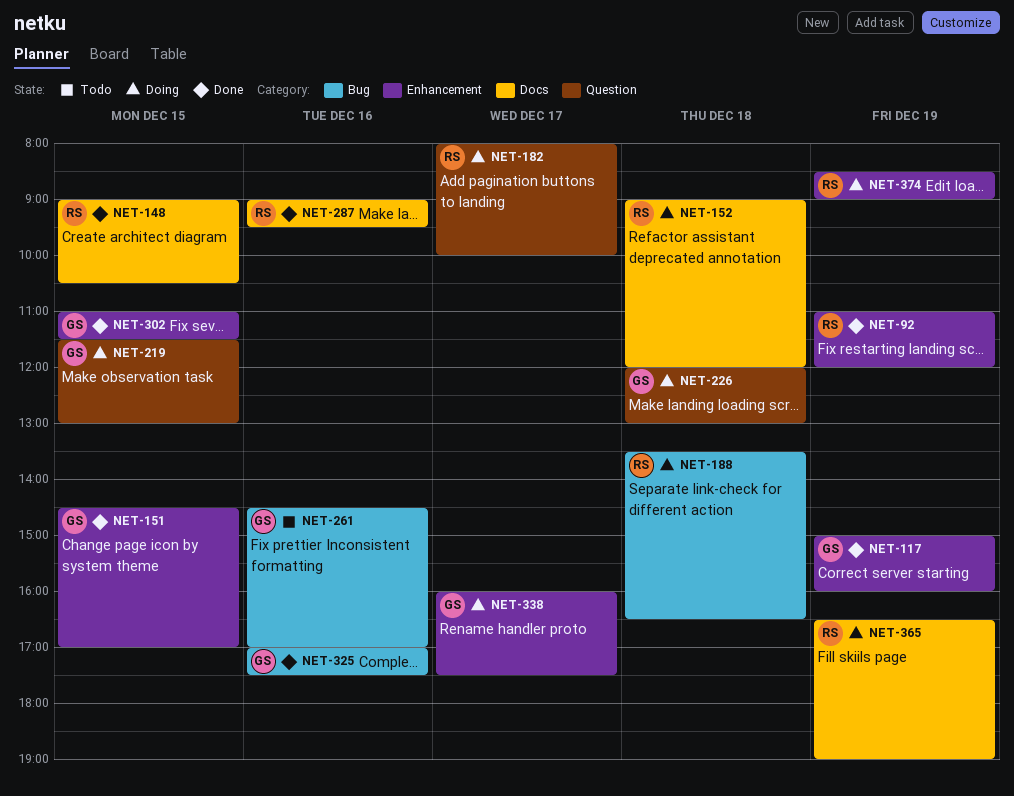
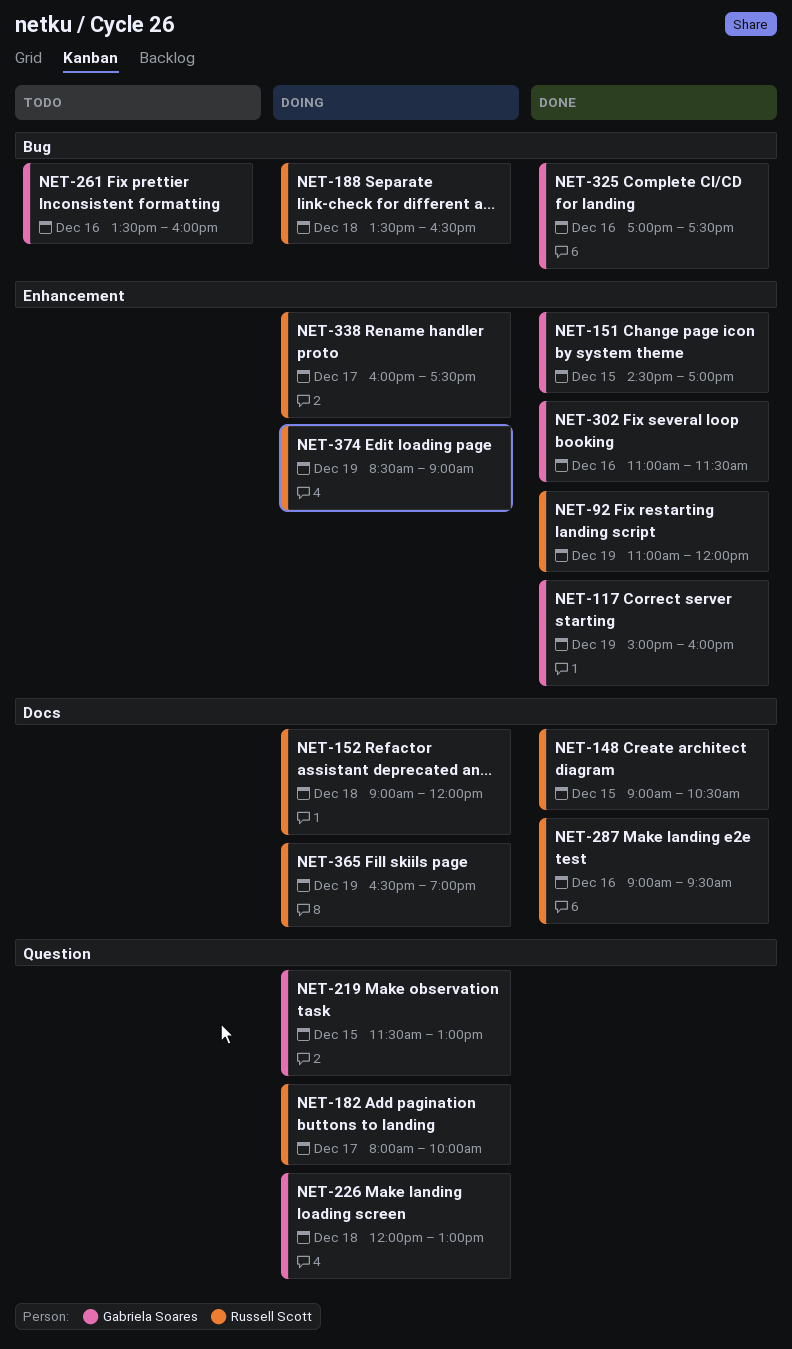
NET-261, begins: 14:30 -> 13:30
NET-261, ends: 17:00 -> 16:00
NET-302, day: Dec 15 -> Dec 16
NET-338, owner: Gabriela Soares -> Russell Scott

